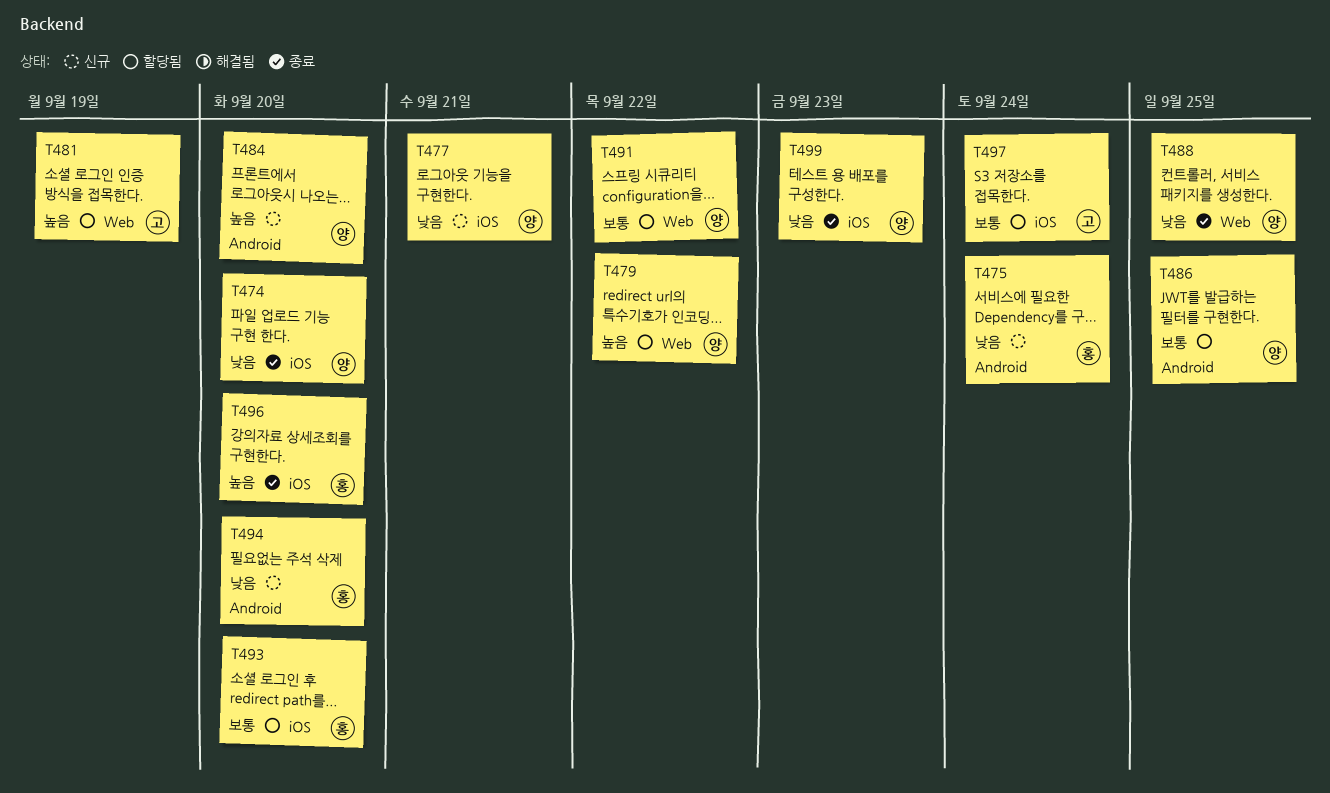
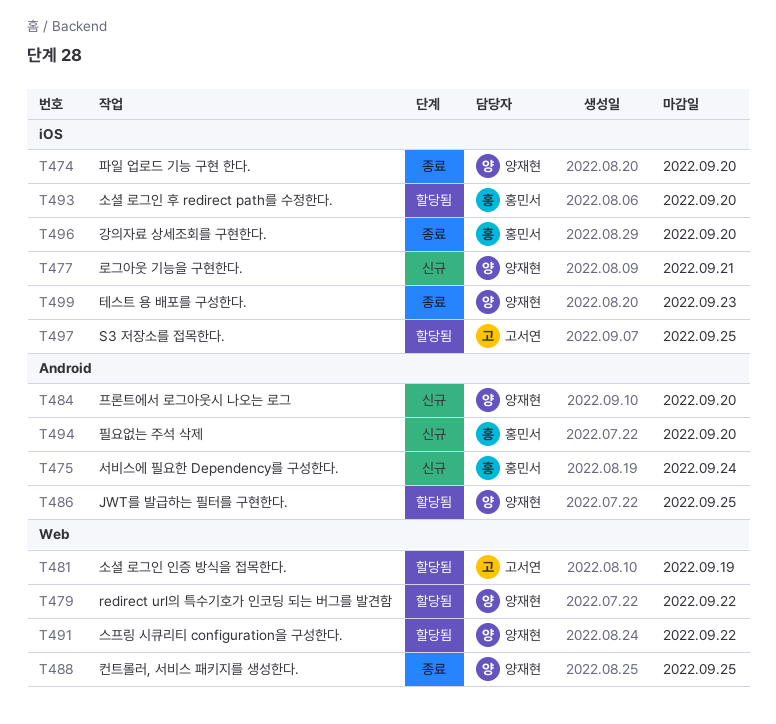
T497, due: Sep 24 -> Sep 25

